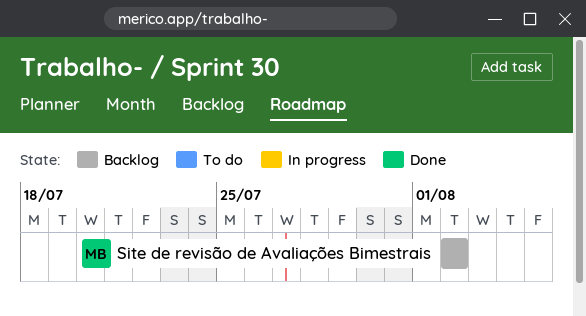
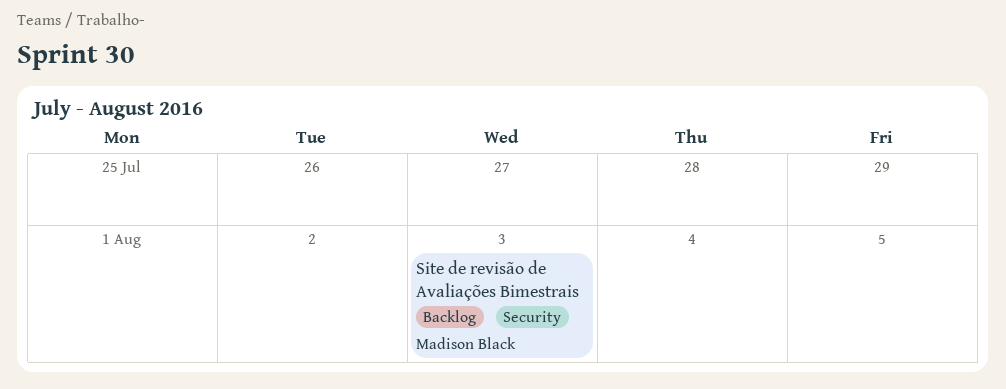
Site de revisão de Avaliações Bimestrais, due: Aug 2 -> Aug 3

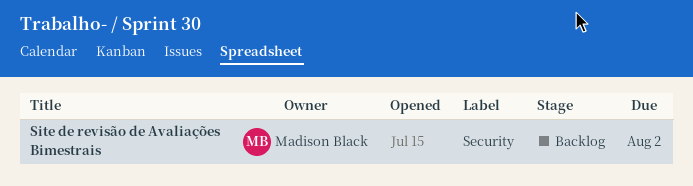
Site de revisão de Avaliações Bimestrais, due: Aug 3 -> Aug 2

